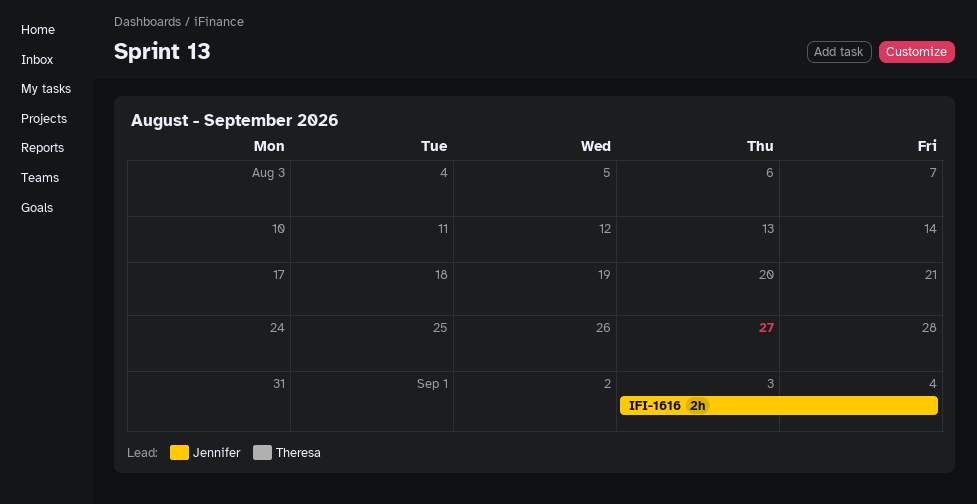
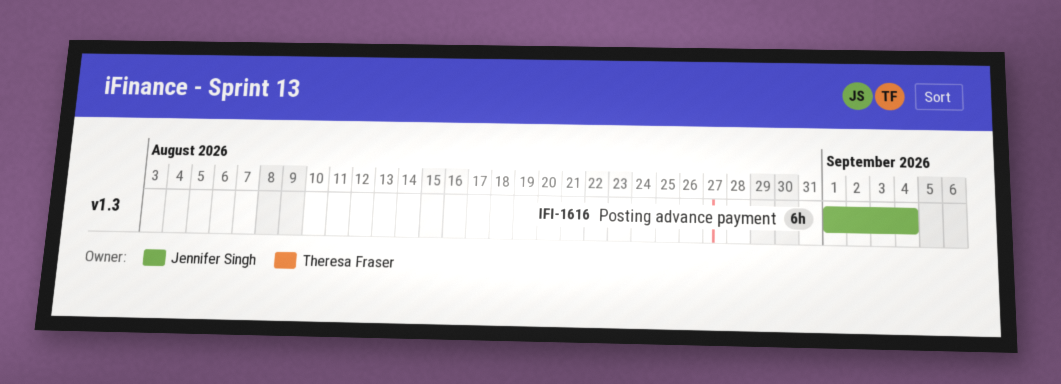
IFI-1616, estimate: 2h -> 6h
IFI-1616, start: Sep 3 -> Sep 1

